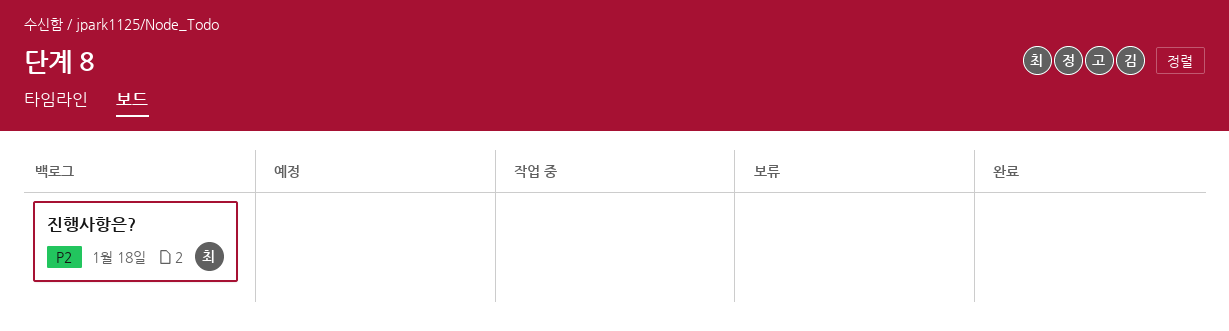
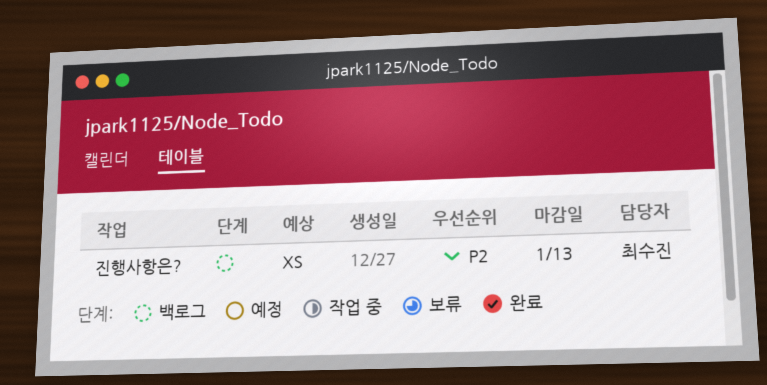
진행사항은?, due: Jan 18 -> Jan 13

